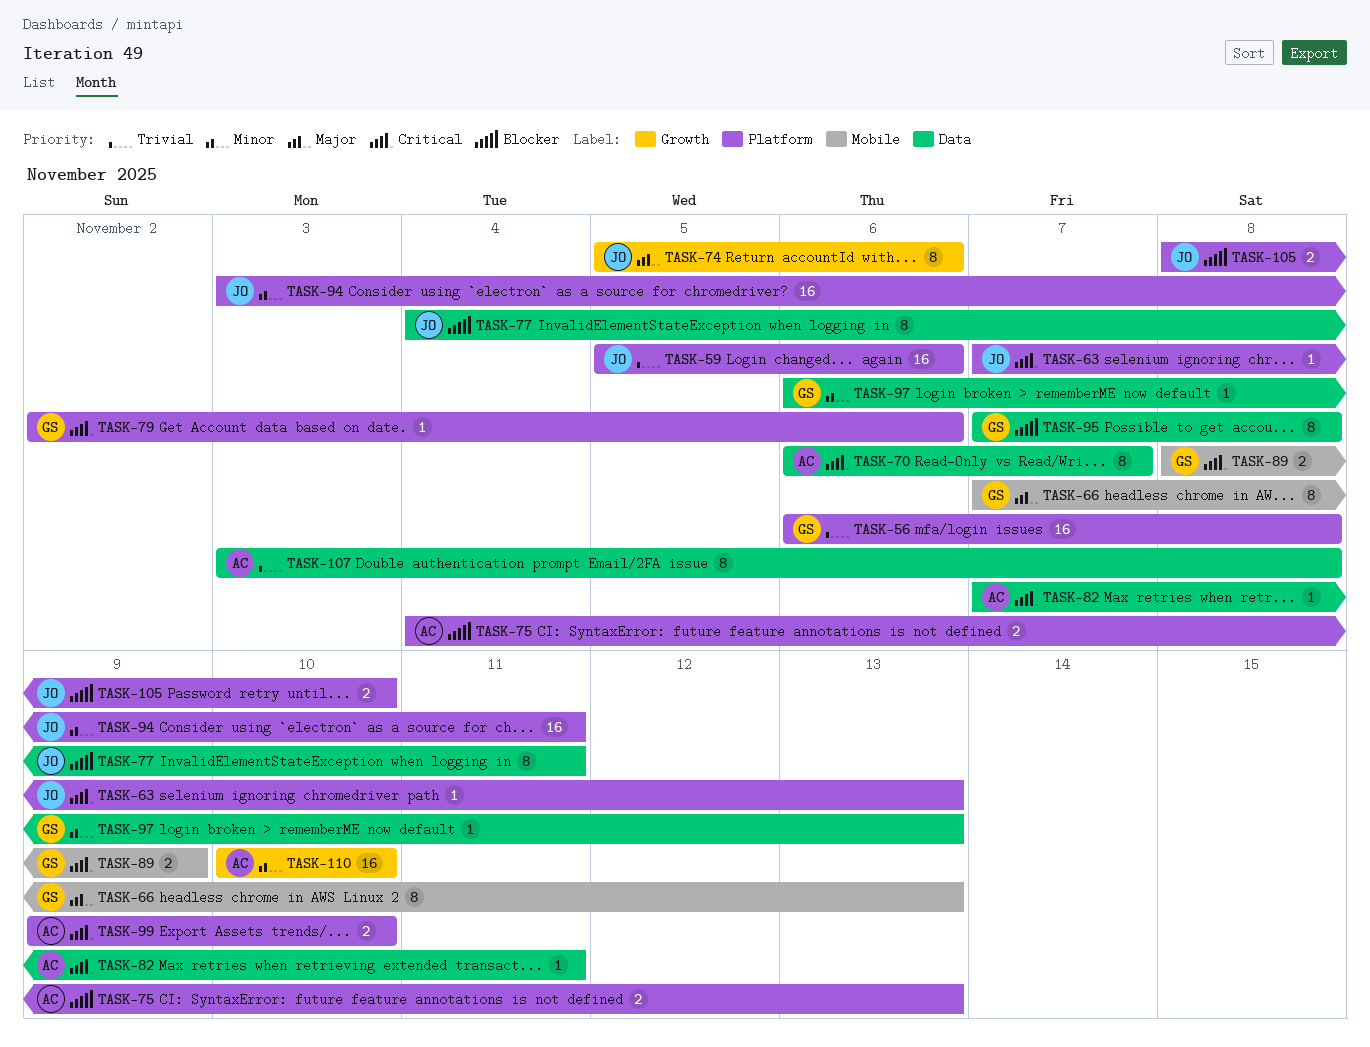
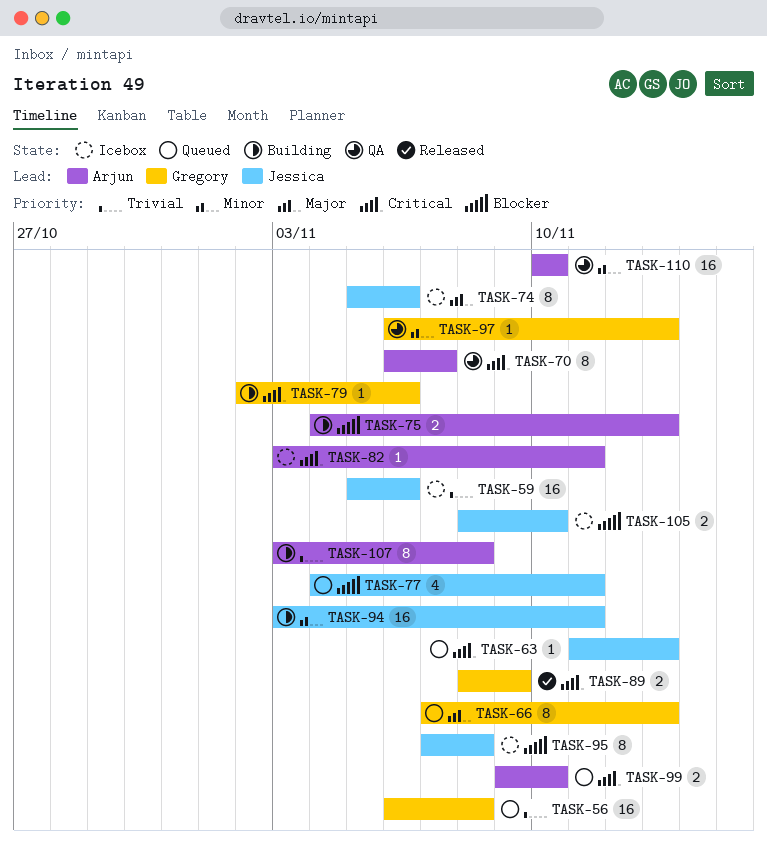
TASK-63, start: Nov 7 -> Nov 11
TASK-77, estimate: 8 -> 4
TASK-82, start: Nov 7 -> Nov 3
TASK-95, owner: Gregory -> Jessica

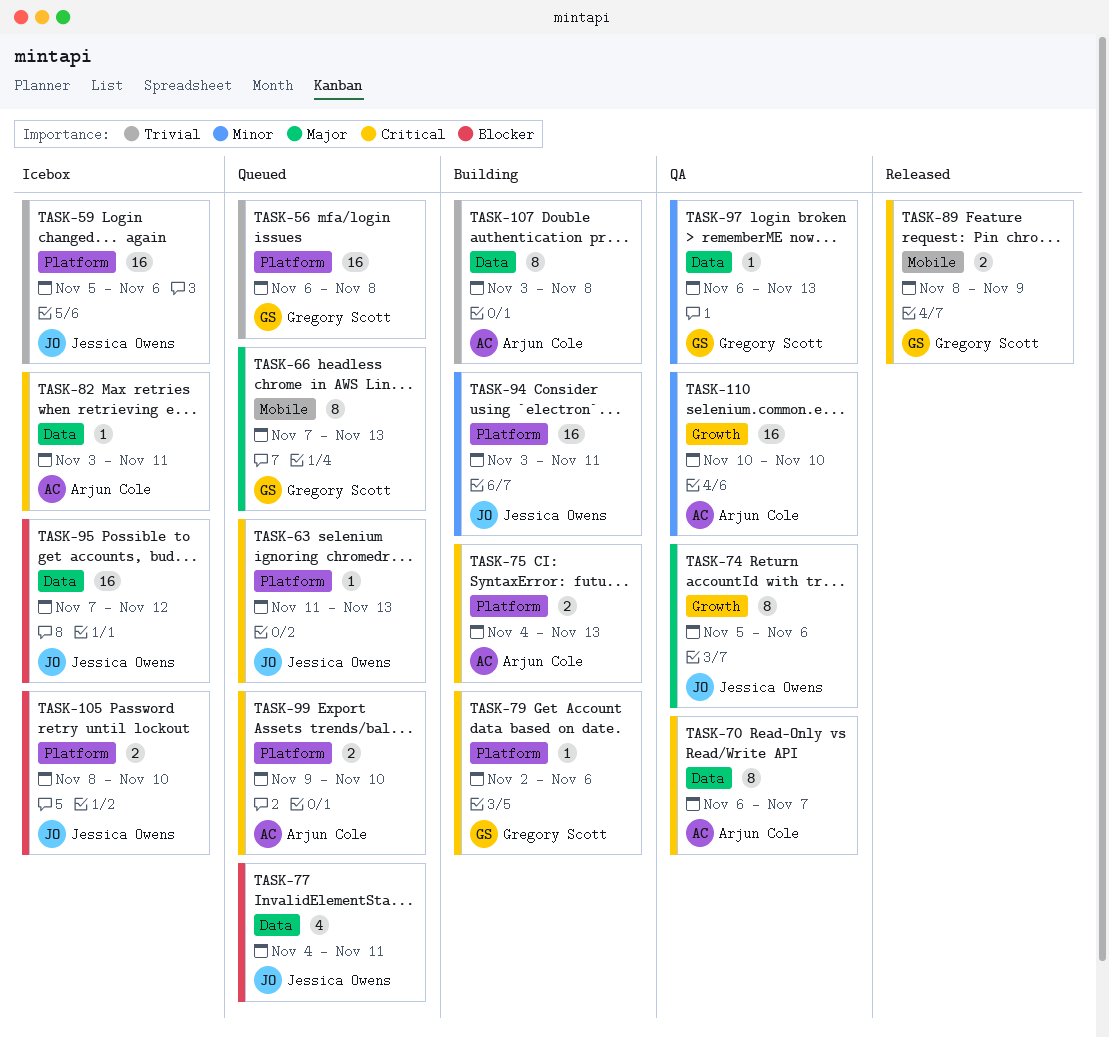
TASK-74, status: Icebox -> QA
TASK-75, priority: Blocker -> Critical
TASK-95, estimate: 8 -> 16
TASK-95, due: Nov 8 -> Nov 12

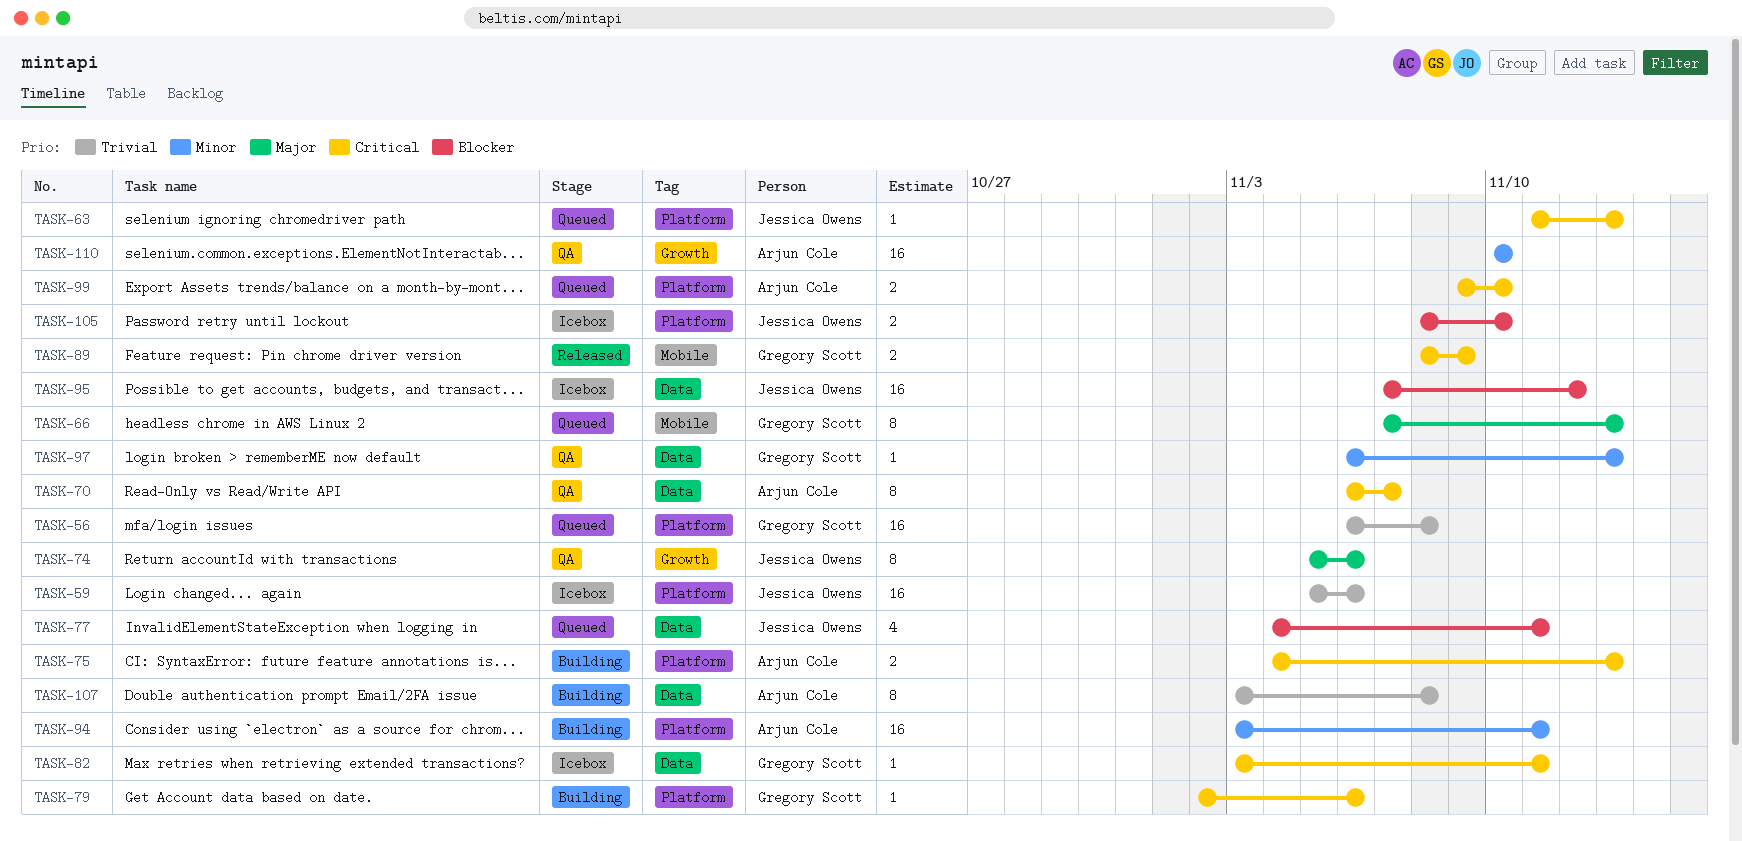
TASK-82, owner: Arjun Cole -> Gregory Scott
TASK-94, owner: Jessica Owens -> Arjun Cole

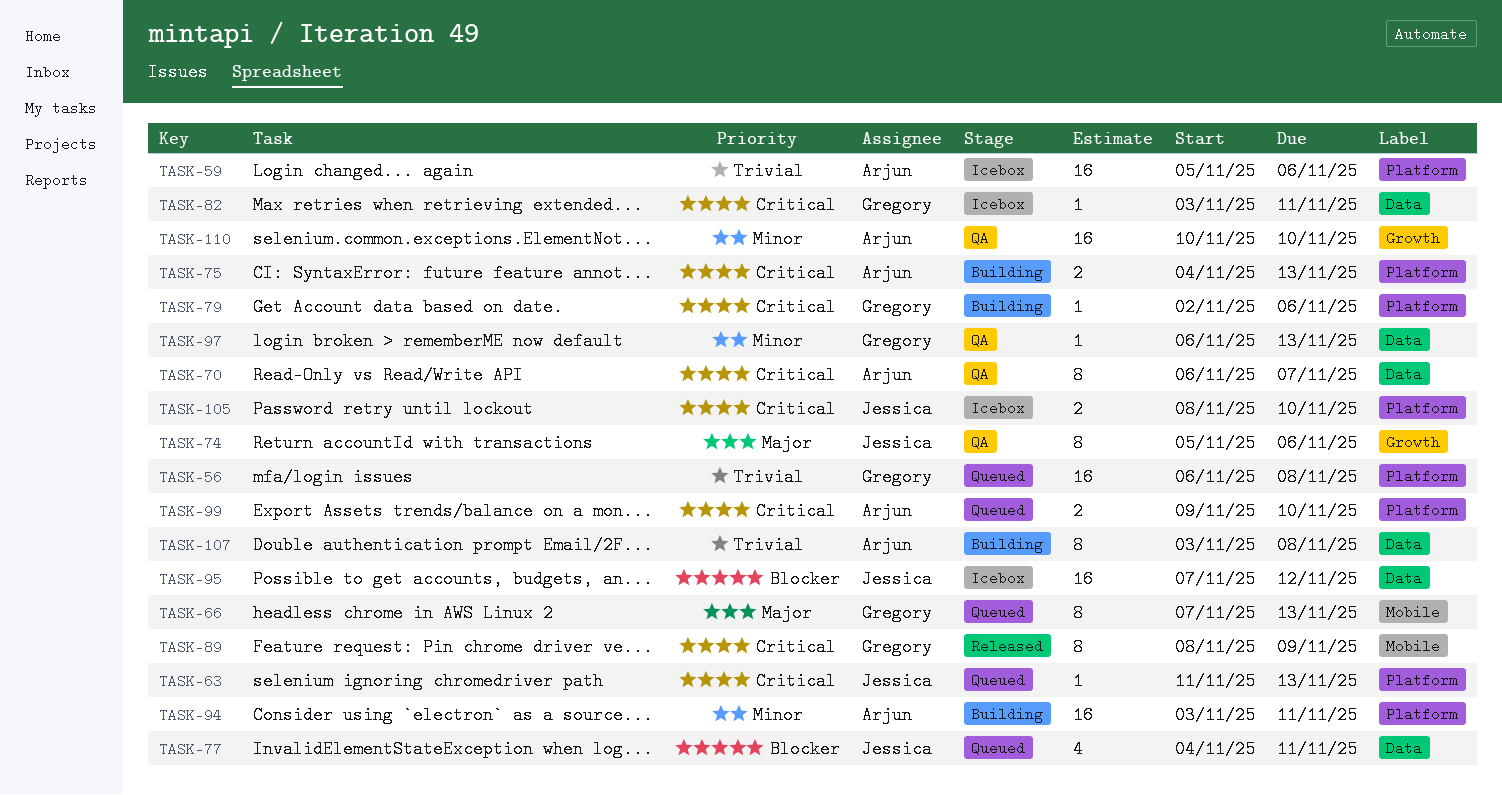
TASK-59, owner: Jessica Owens -> Arjun Cole
TASK-89, estimate: 2 -> 8
TASK-105, priority: Blocker -> Critical

